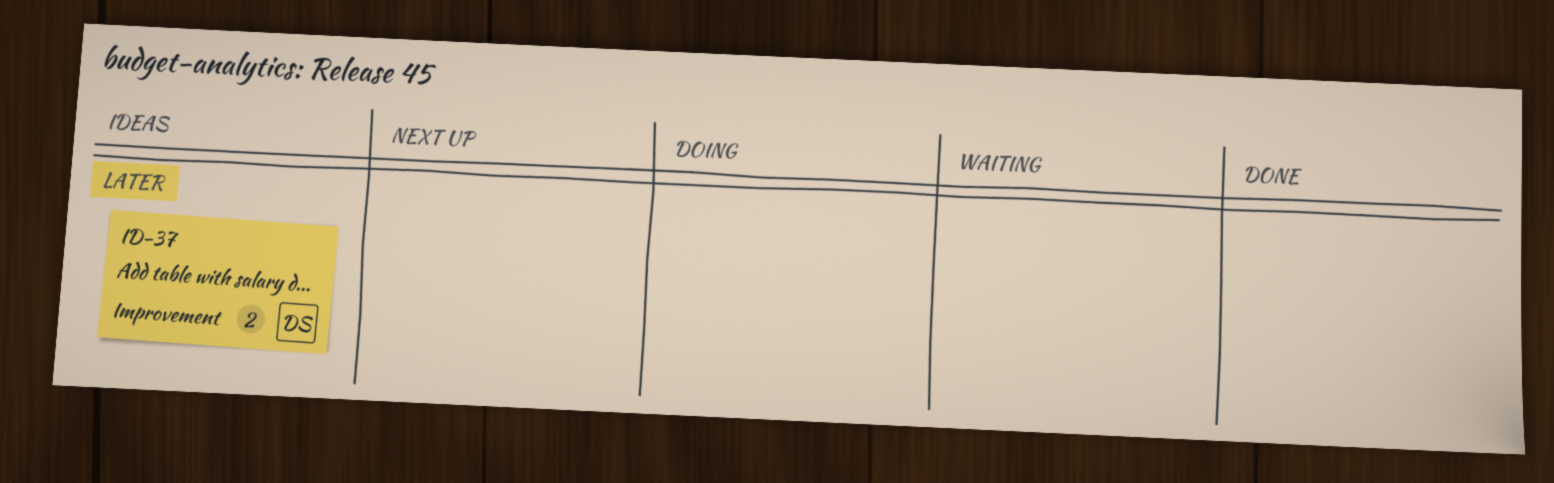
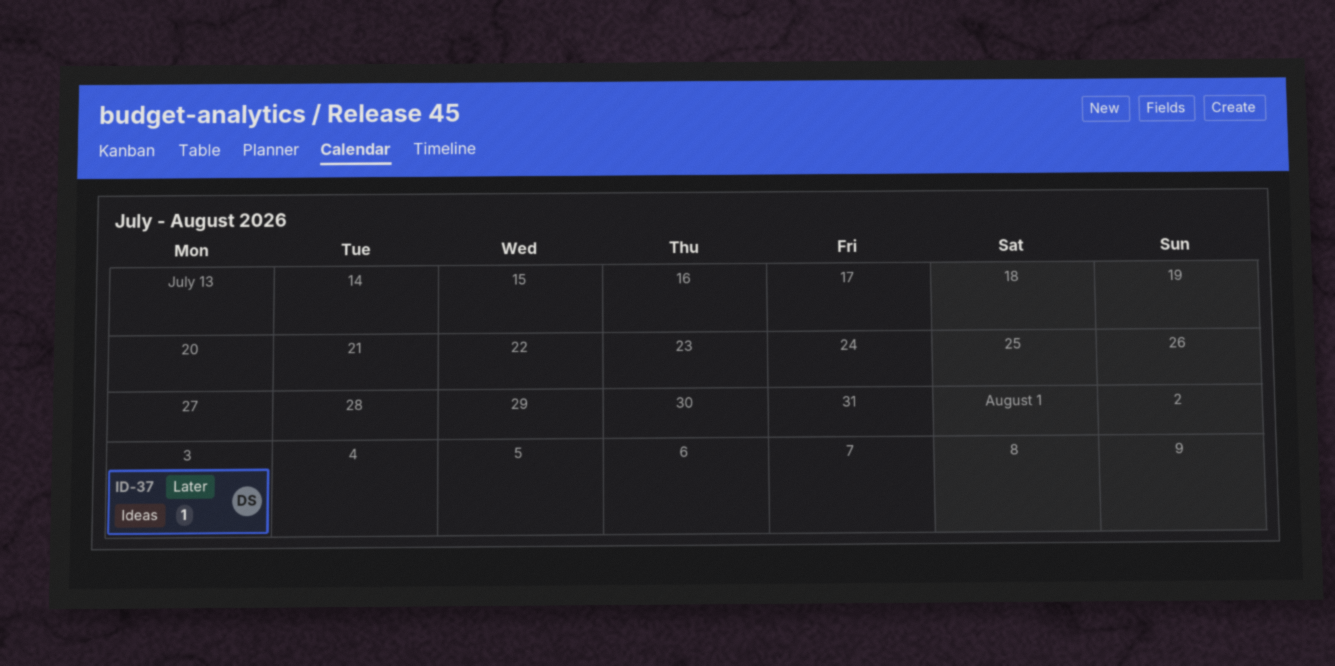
ID-37, estimate: 2 -> 1

